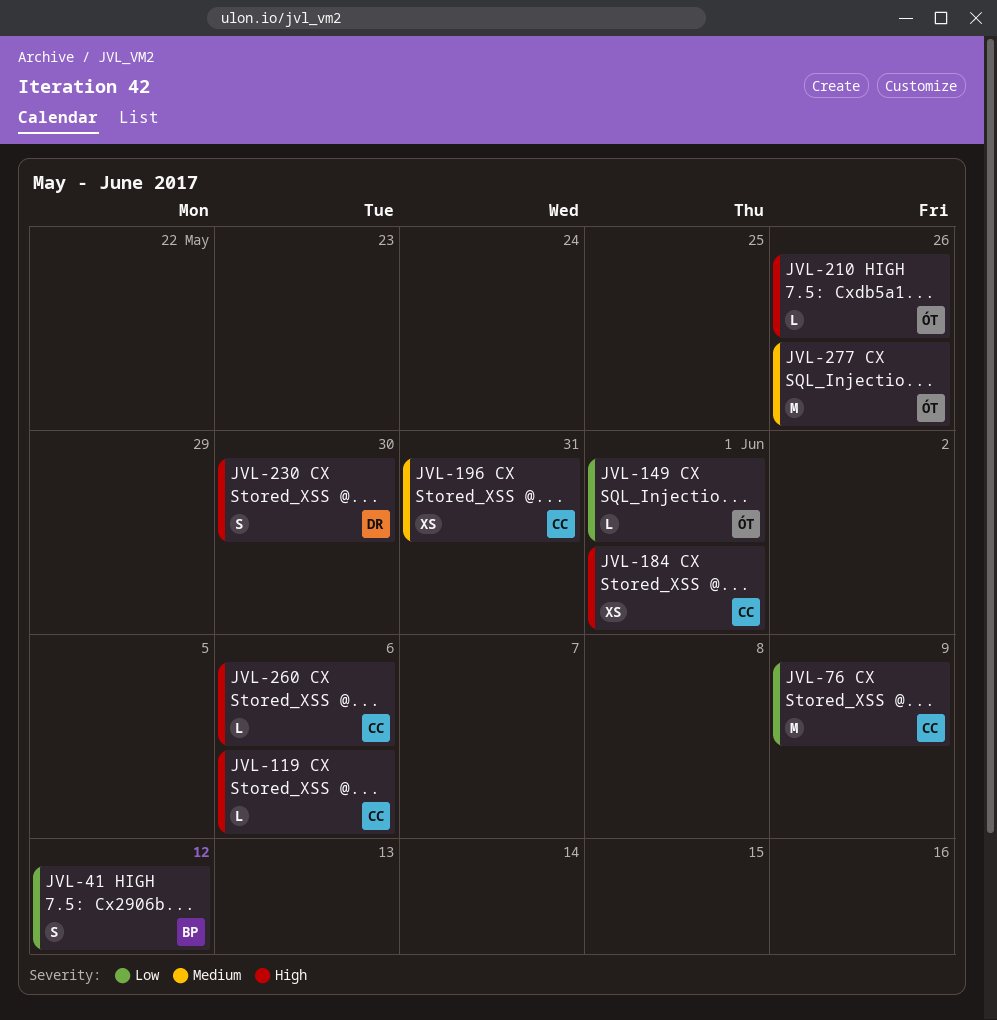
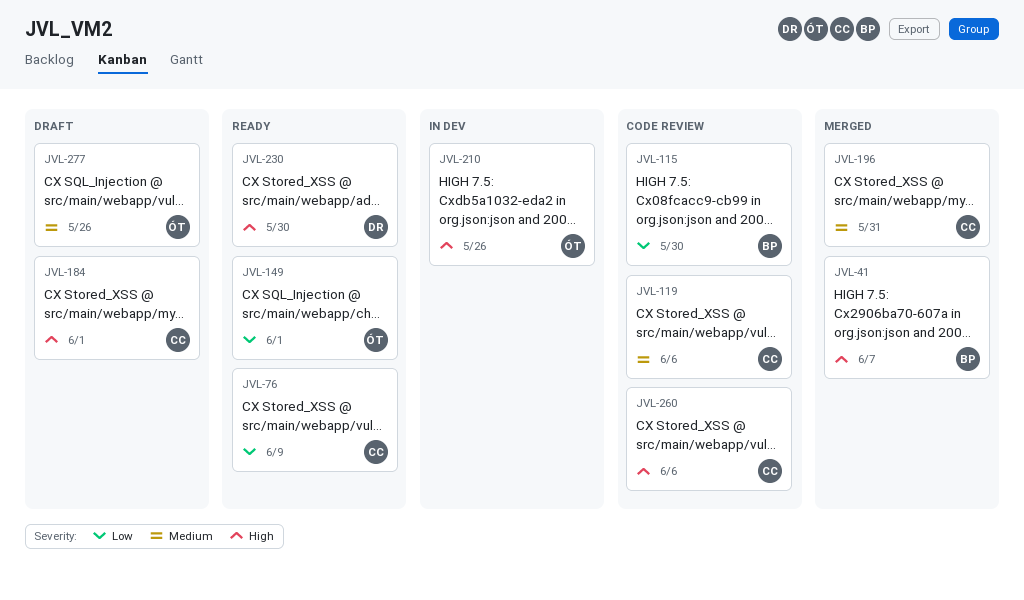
JVL-41, priority: Low -> High
JVL-41, due: Jun 12 -> Jun 7
JVL-115: none -> present
JVL-119, priority: High -> Medium

